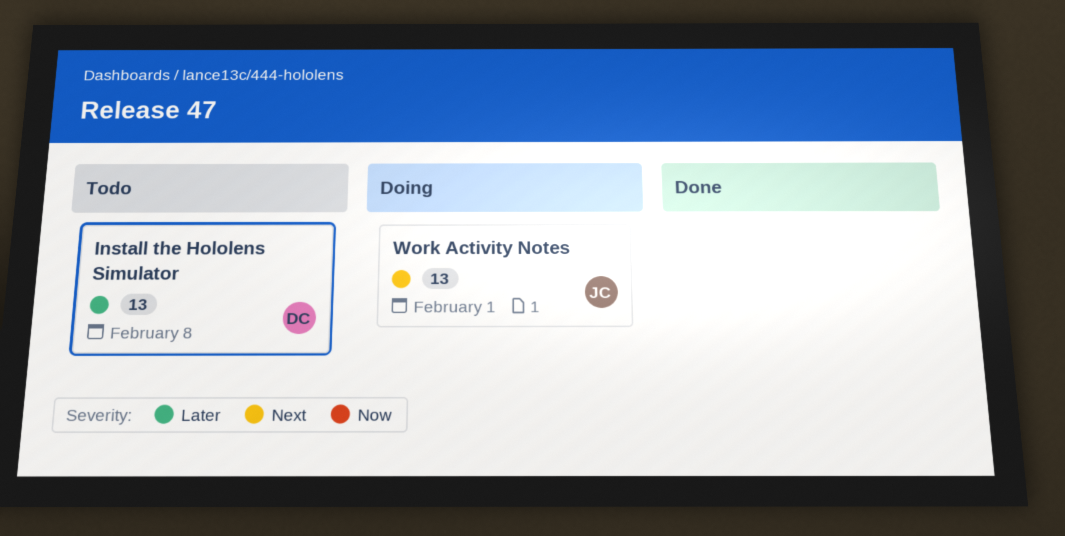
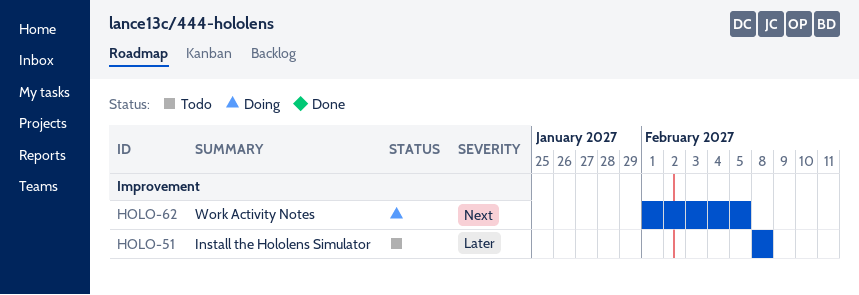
Work Activity Notes, due: Feb 1 -> Feb 5

